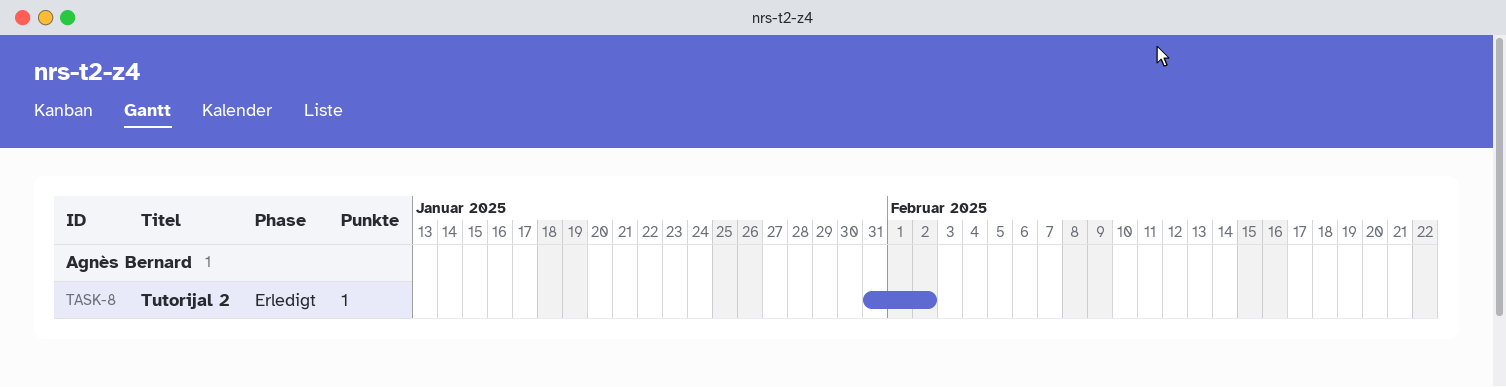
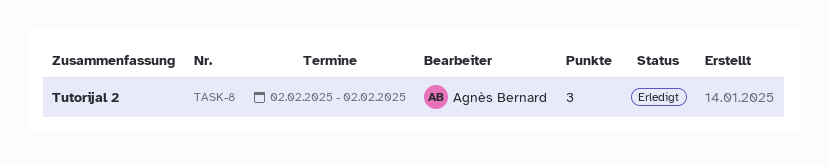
TASK-8, estimate: 1 -> 3
TASK-8, start: Jan 31 -> Feb 2

